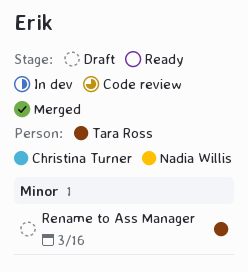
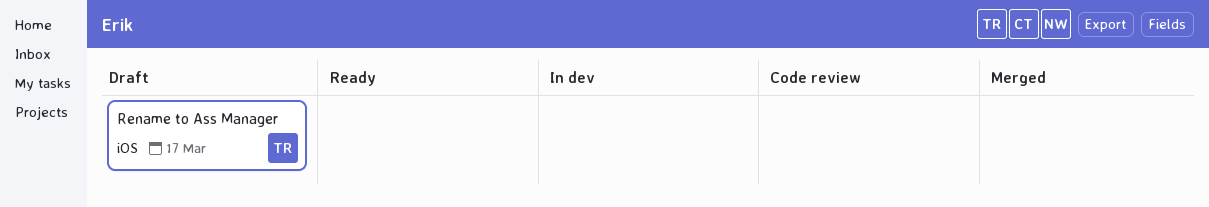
Rename to Ass Manager, due: Mar 16 -> Mar 17

